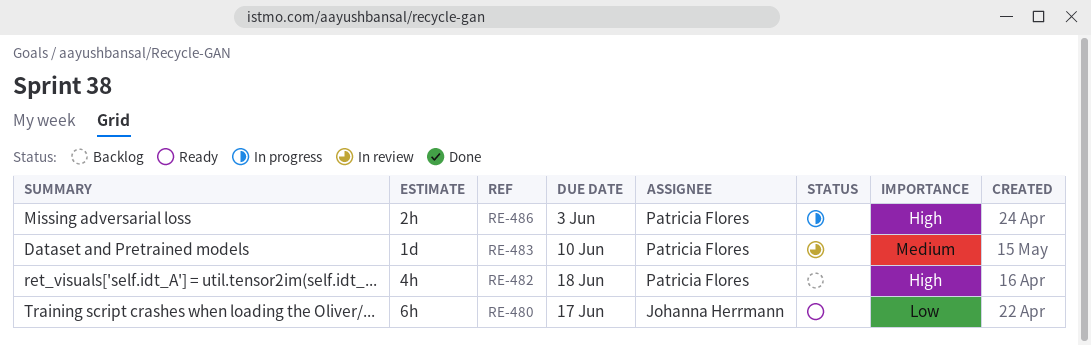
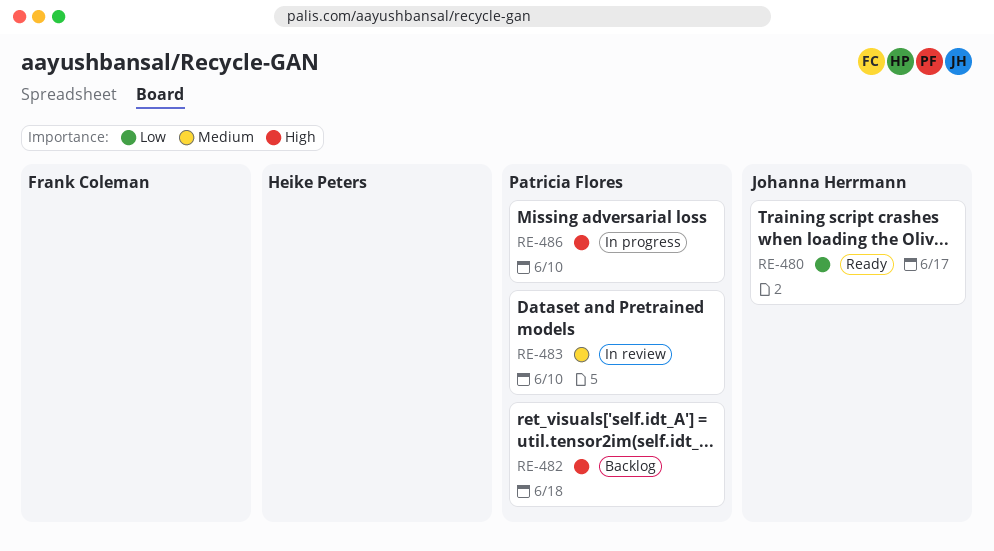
RE-486, due: Jun 3 -> Jun 10

